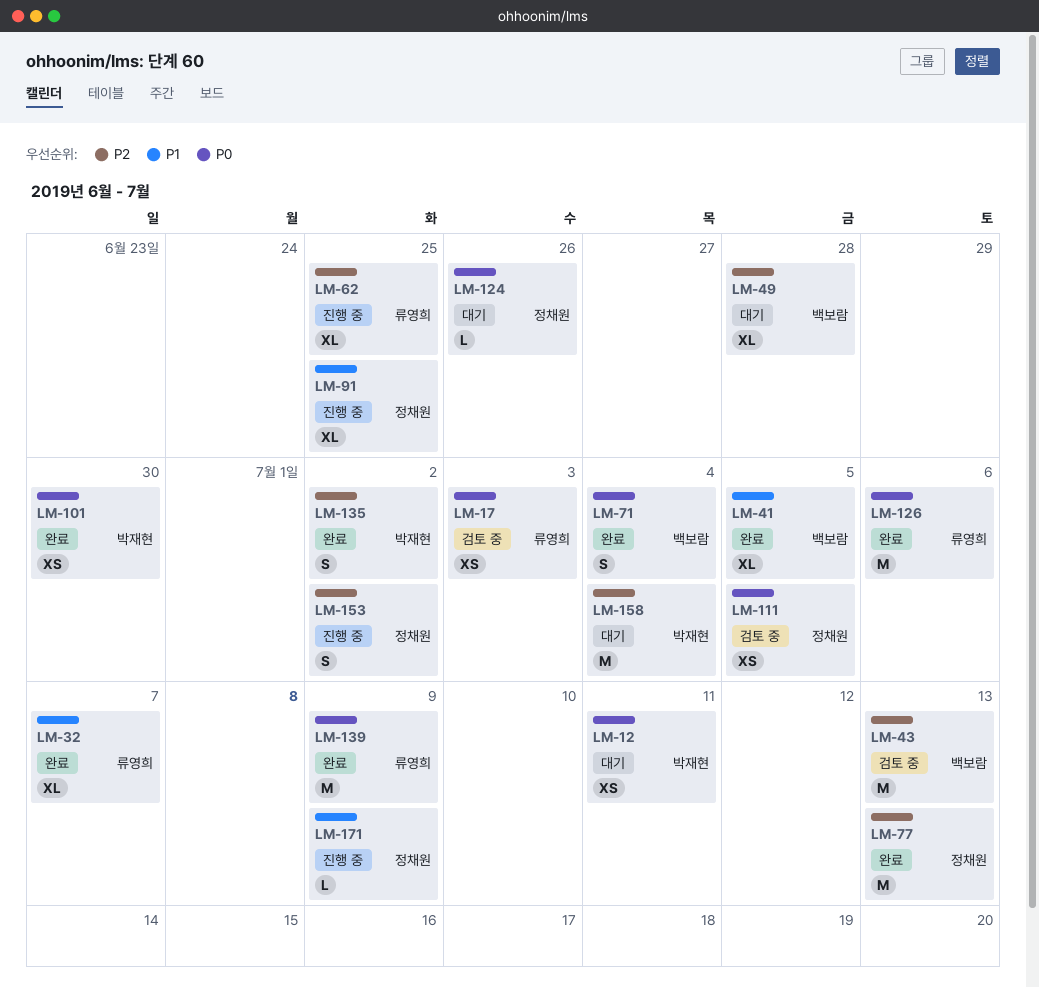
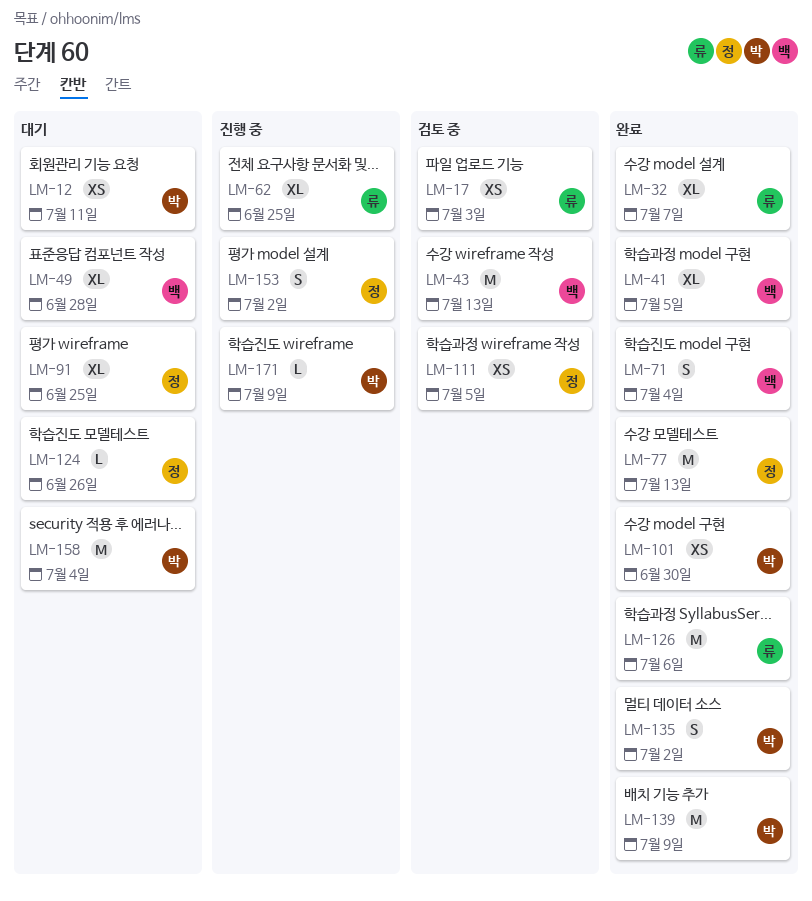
LM-91, status: 진행 중 -> 대기
LM-139, owner: 류영희 -> 박재현
LM-171, owner: 정채원 -> 박재현

